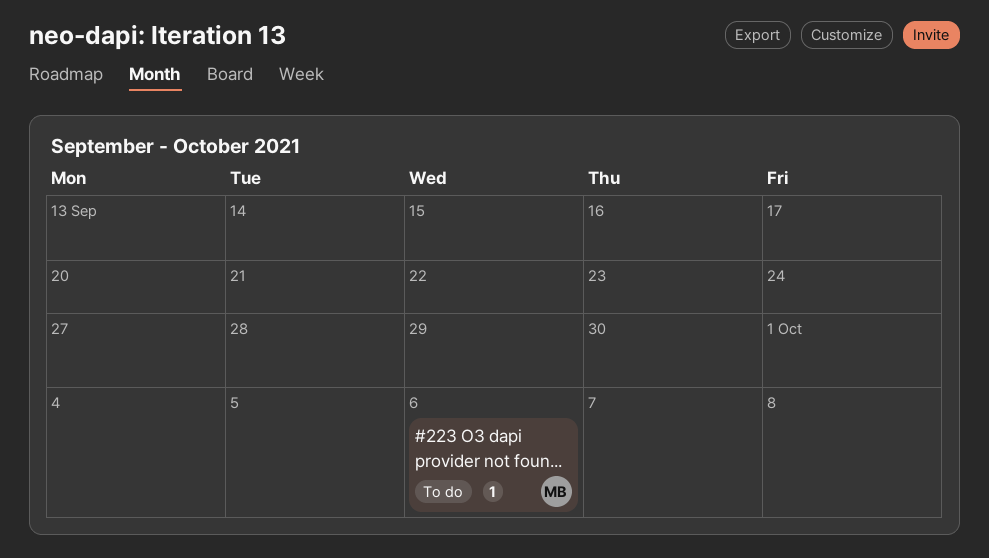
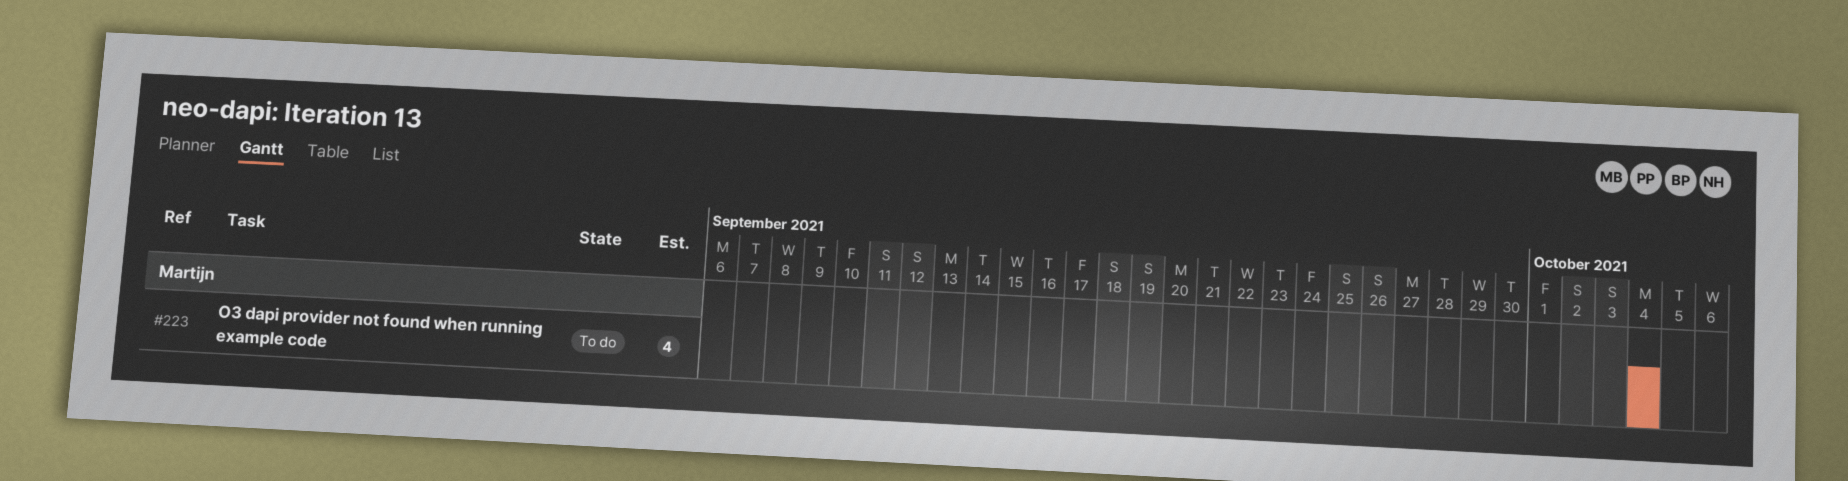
#223, estimate: 1 -> 4
#223, due: Oct 6 -> Oct 4

